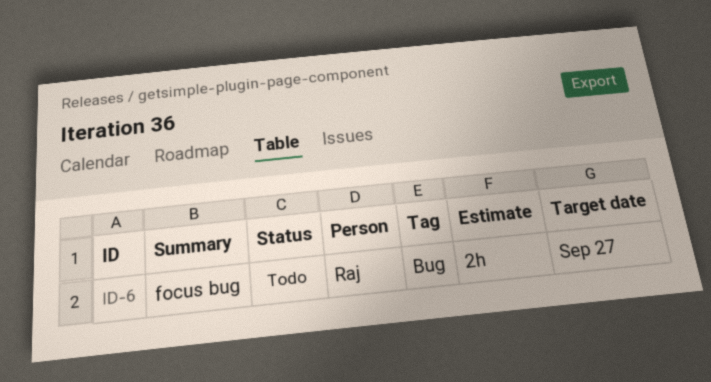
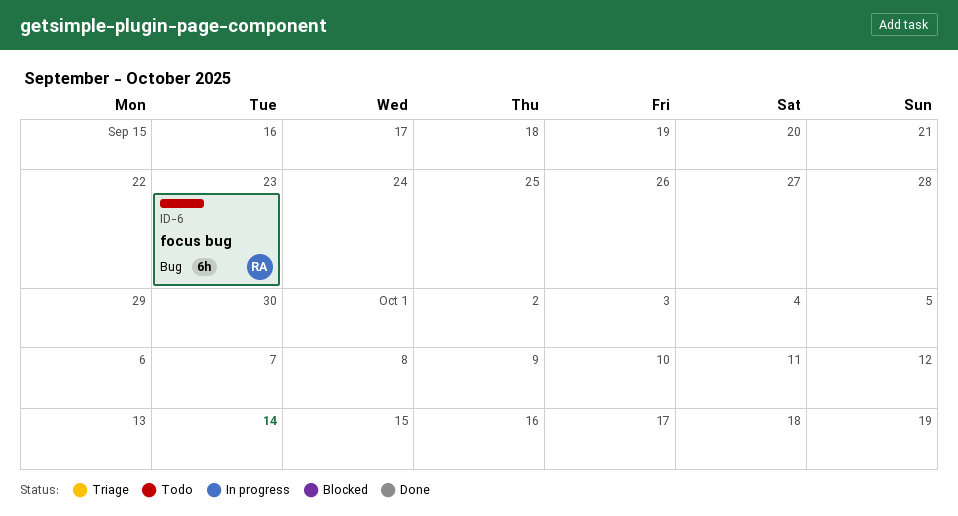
ID-6, estimate: 2h -> 6h
ID-6, due: Sep 27 -> Sep 23

